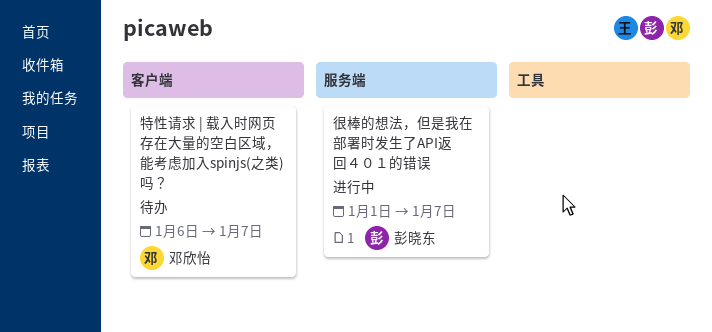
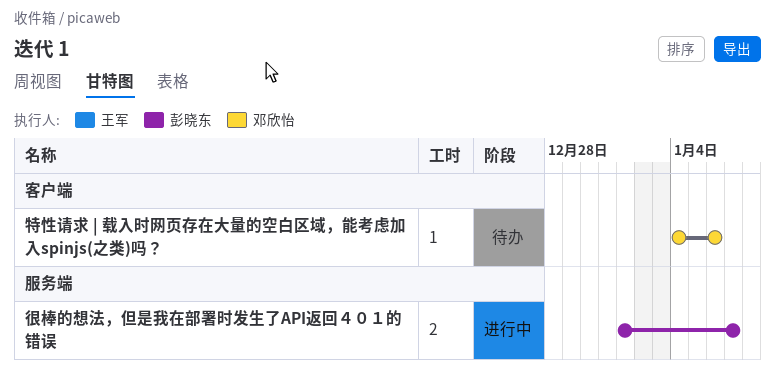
特性请求 | 载入时网页存在大量的空白区域，能考虑加入spinjs(之类)吗？, start: Jan 6 -> Jan 4
特性请求 | 载入时网页存在大量的空白区域，能考虑加入spinjs(之类)吗？, due: Jan 7 -> Jan 6

